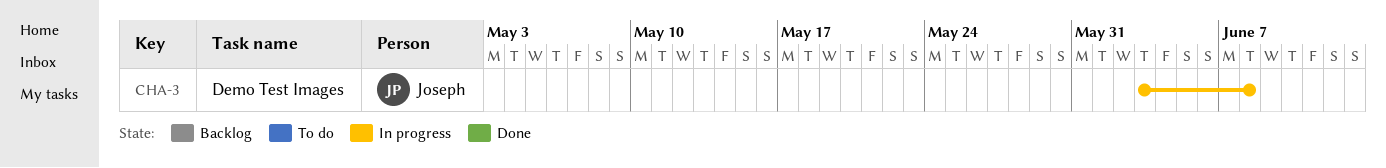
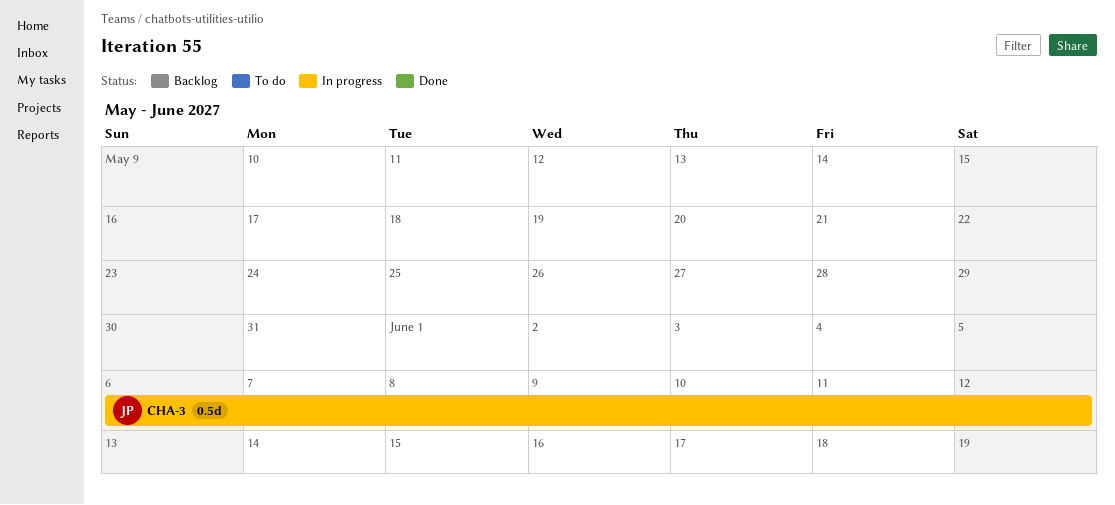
CHA-3, start: Jun 3 -> Jun 6
CHA-3, due: Jun 8 -> Jun 12

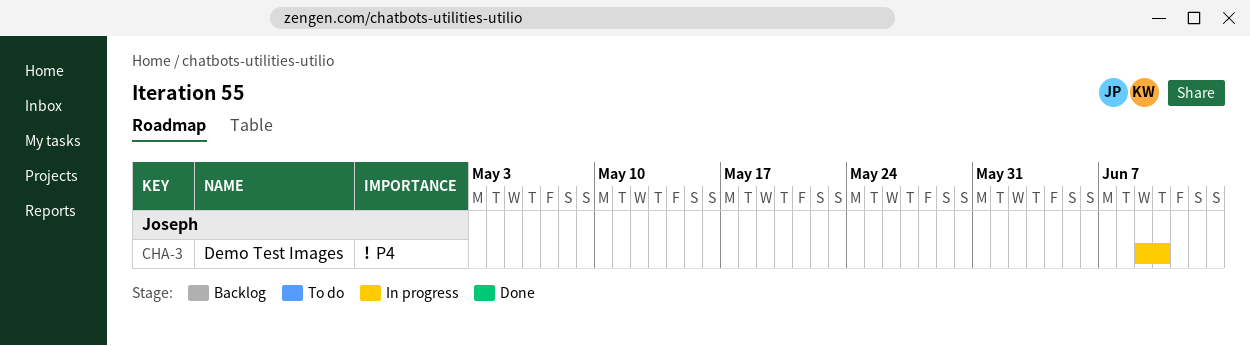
CHA-3, start: Jun 6 -> Jun 9
CHA-3, due: Jun 12 -> Jun 10

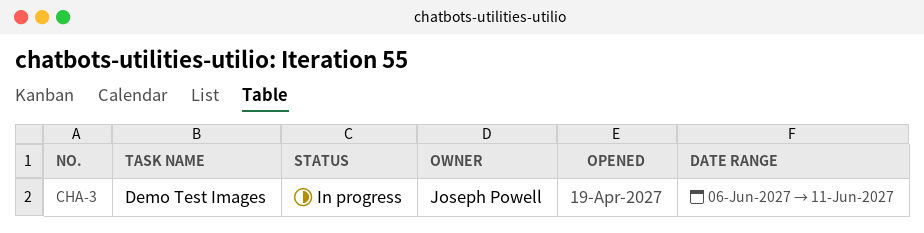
CHA-3, start: Jun 9 -> Jun 6
CHA-3, due: Jun 10 -> Jun 11

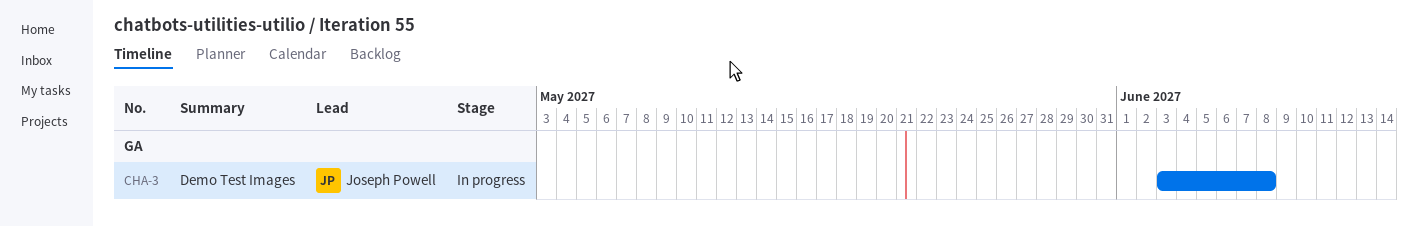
CHA-3, start: Jun 6 -> Jun 3
CHA-3, due: Jun 11 -> Jun 8

